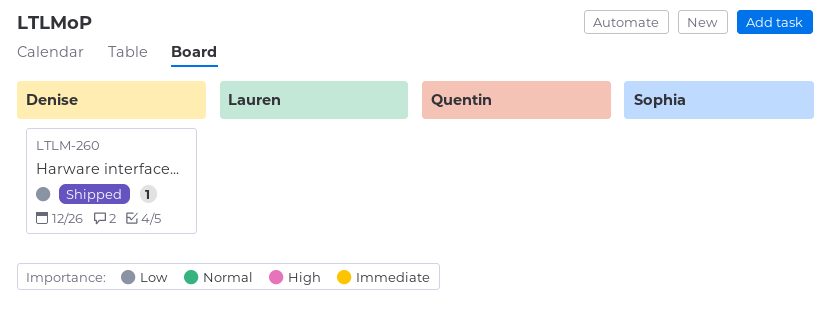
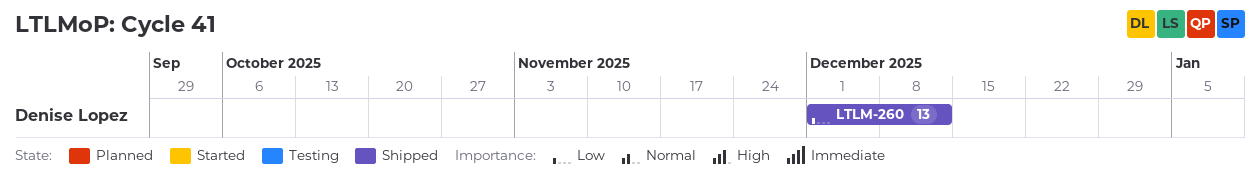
LTLM-260, estimate: 1 -> 13
LTLM-260, due: Dec 26 -> Dec 12

